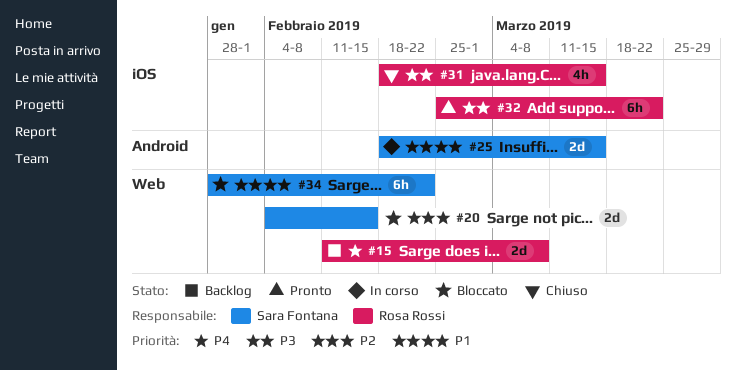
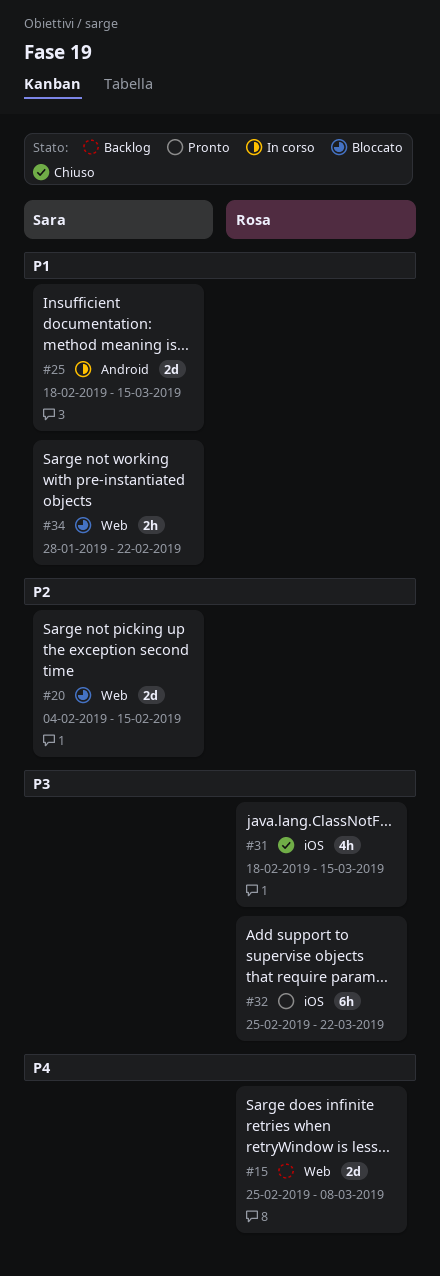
#15, start: Feb 11 -> Feb 25
#34, estimate: 6h -> 2h

